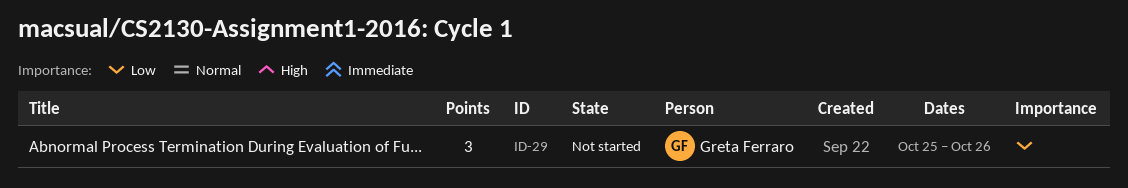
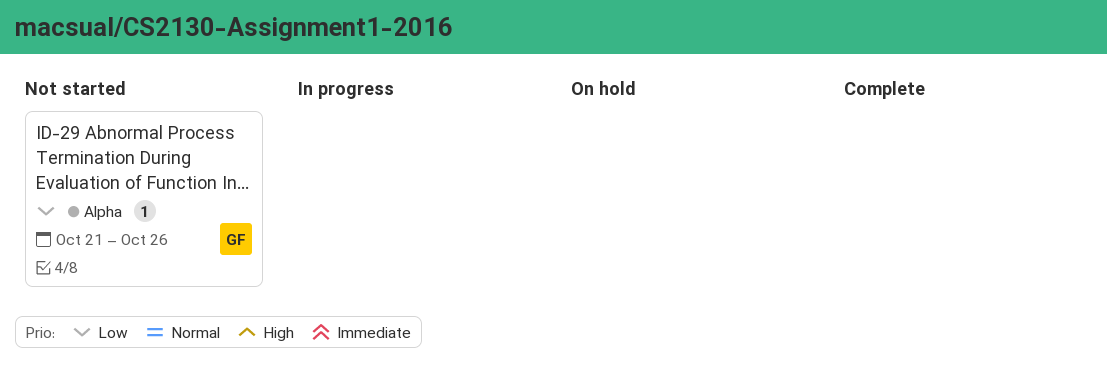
ID-29, estimate: 3 -> 1
ID-29, start: Oct 25 -> Oct 21

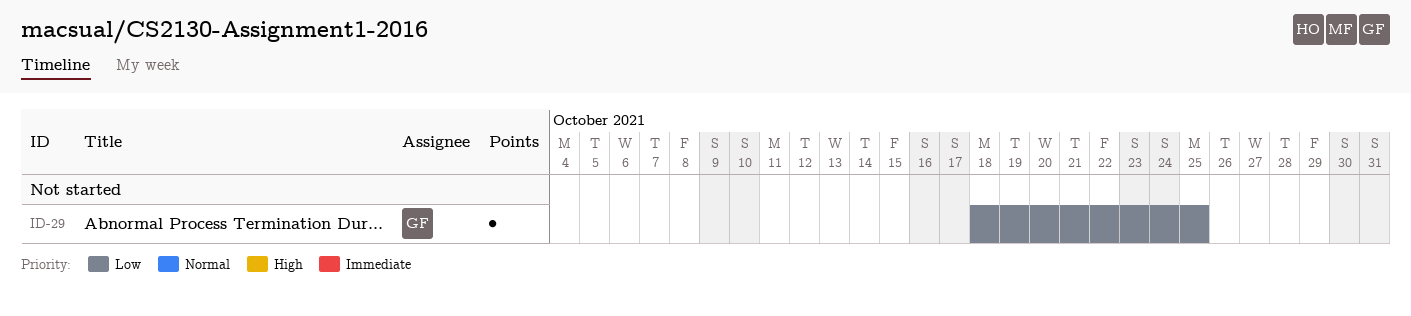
ID-29, start: Oct 21 -> Oct 18
ID-29, due: Oct 26 -> Oct 25

